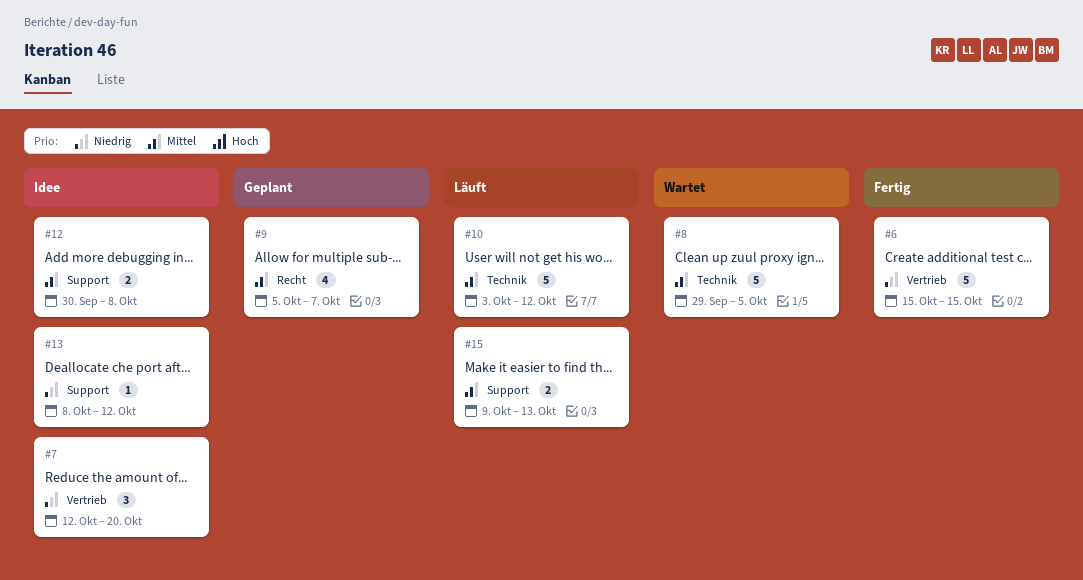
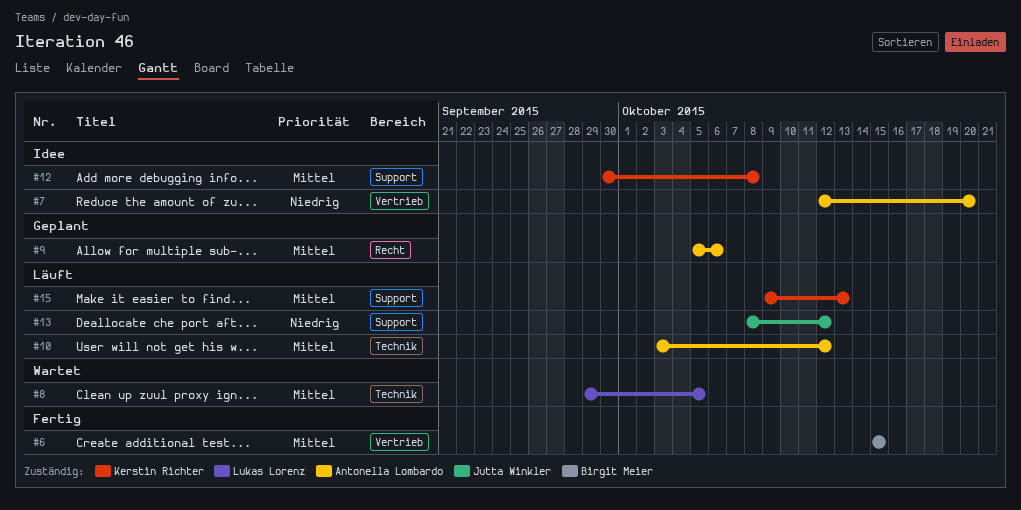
#6, priority: Niedrig -> Mittel
#9, due: Oct 7 -> Oct 6
#13, status: Idee -> Läuft

